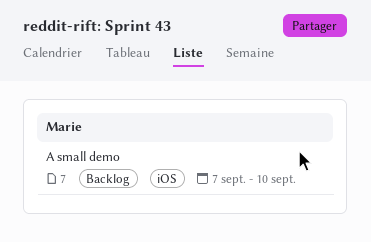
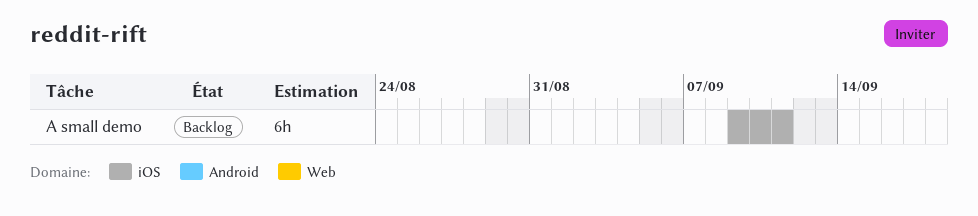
A small demo, start: Sep 7 -> Sep 9
A small demo, due: Sep 10 -> Sep 11

